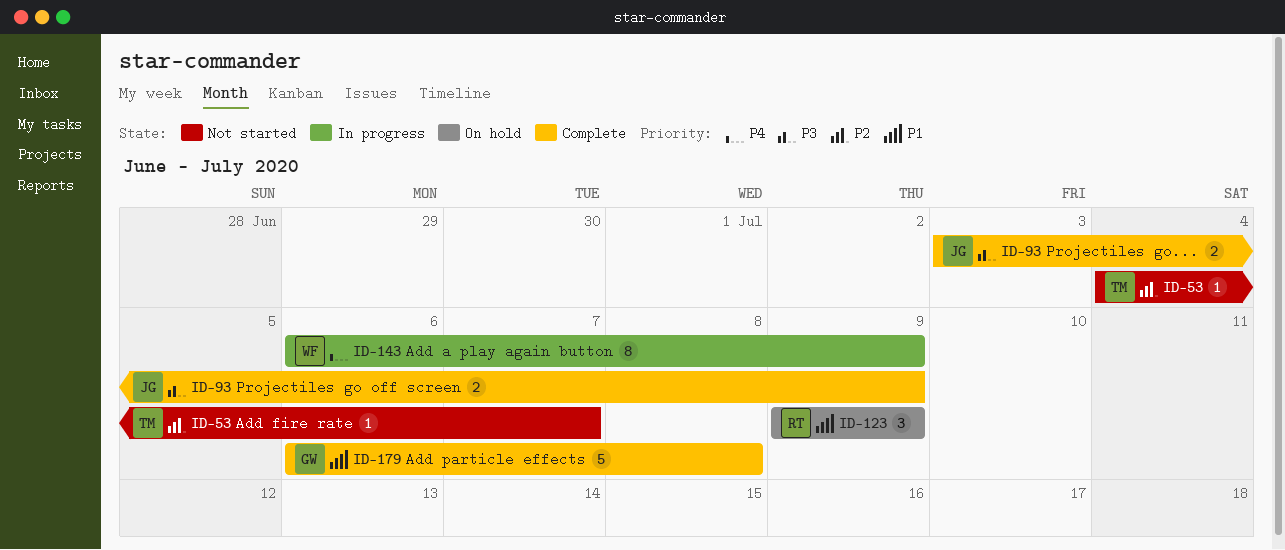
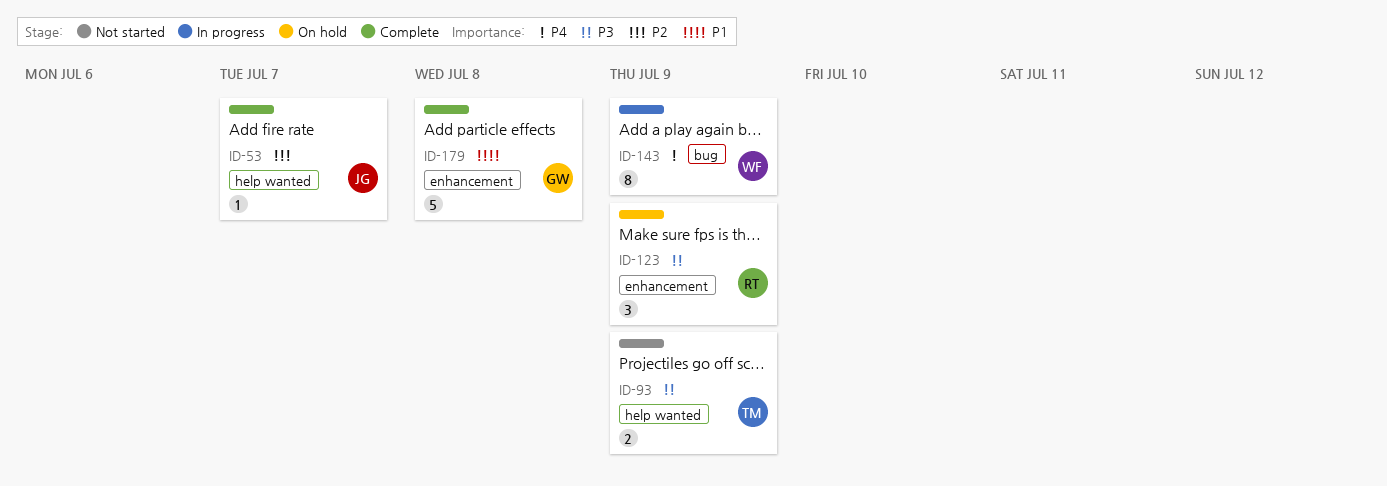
ID-53, status: Not started -> Complete
ID-53, owner: TM -> JG
ID-93, status: Complete -> Not started
ID-93, owner: JG -> TM
ID-123, priority: P1 -> P3

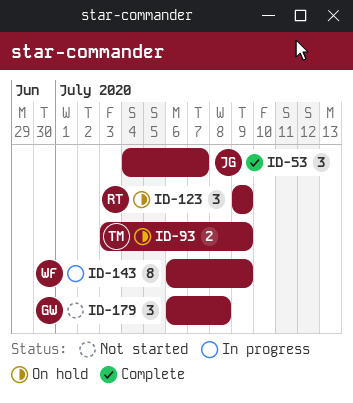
ID-53, estimate: 1 -> 3
ID-93, status: Not started -> On hold
ID-179, status: Complete -> Not started
ID-179, estimate: 5 -> 3

